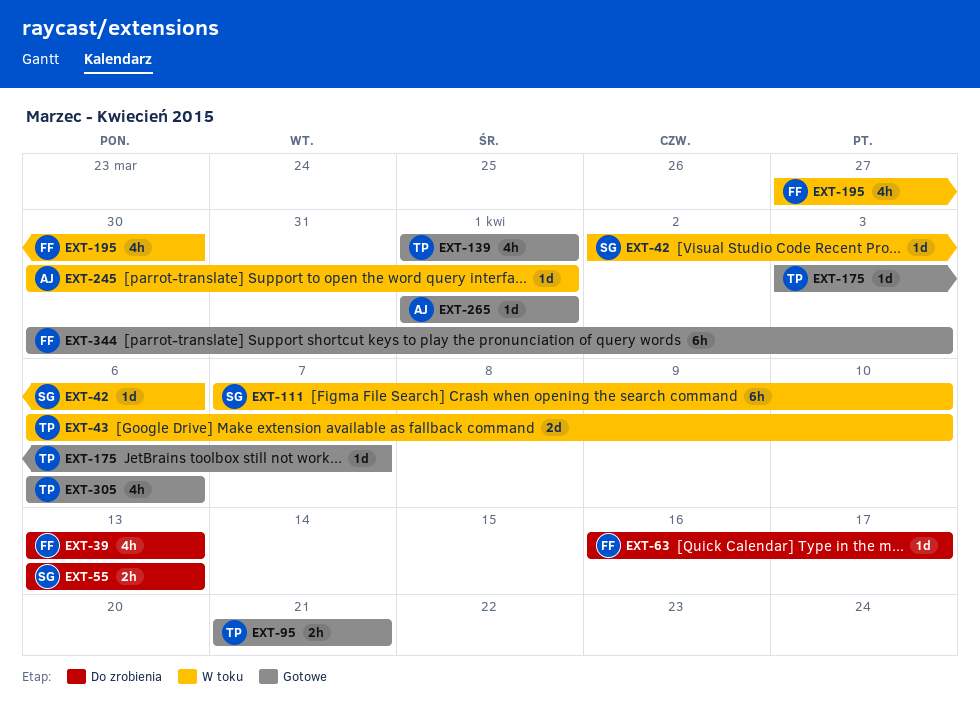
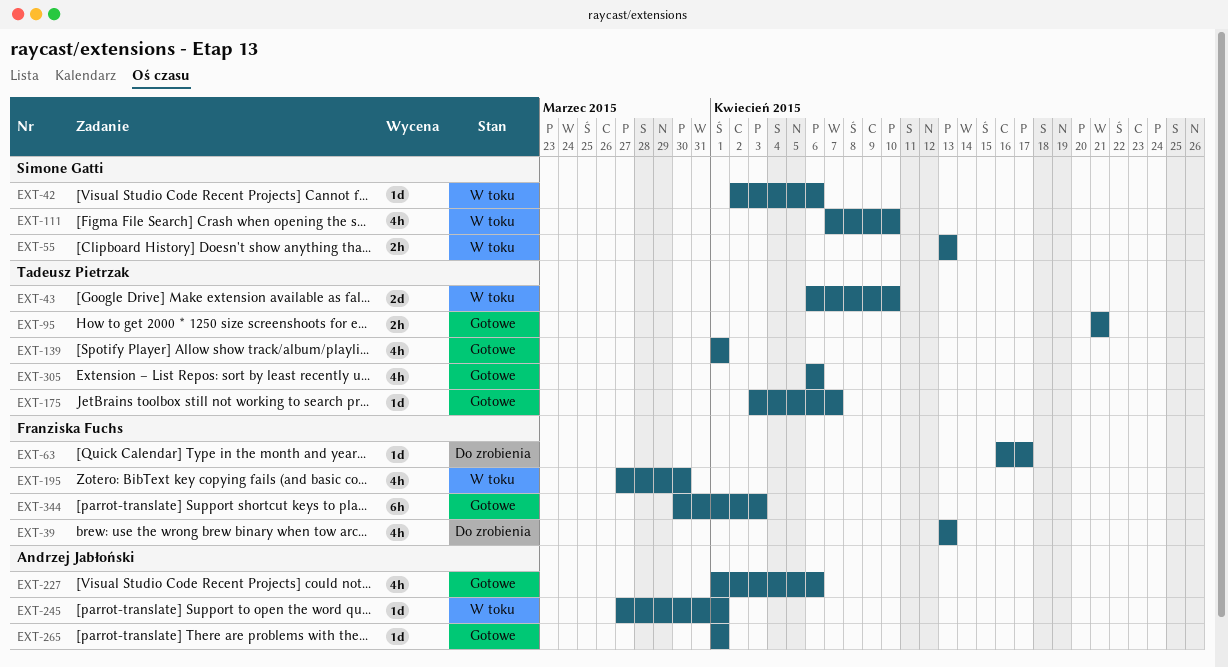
EXT-55, status: Do zrobienia -> W toku
EXT-111, estimate: 6h -> 4h
EXT-227: none -> present
EXT-245, start: Mar 30 -> Mar 27

